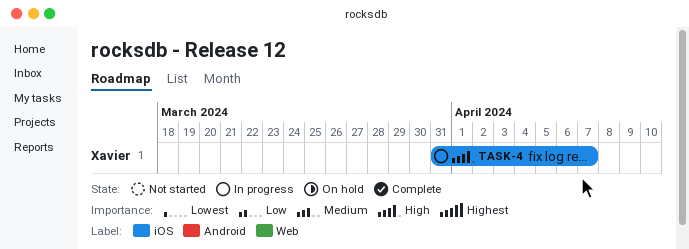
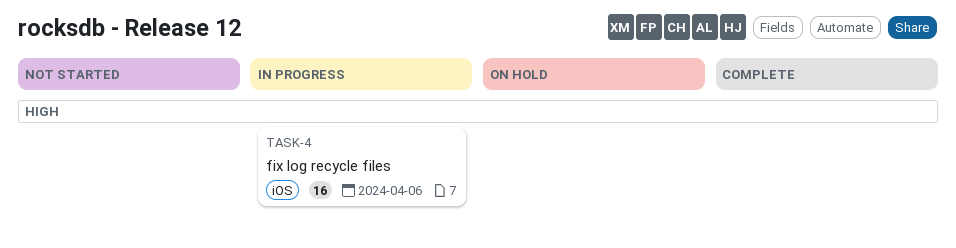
TASK-4, due: Apr 7 -> Apr 6

